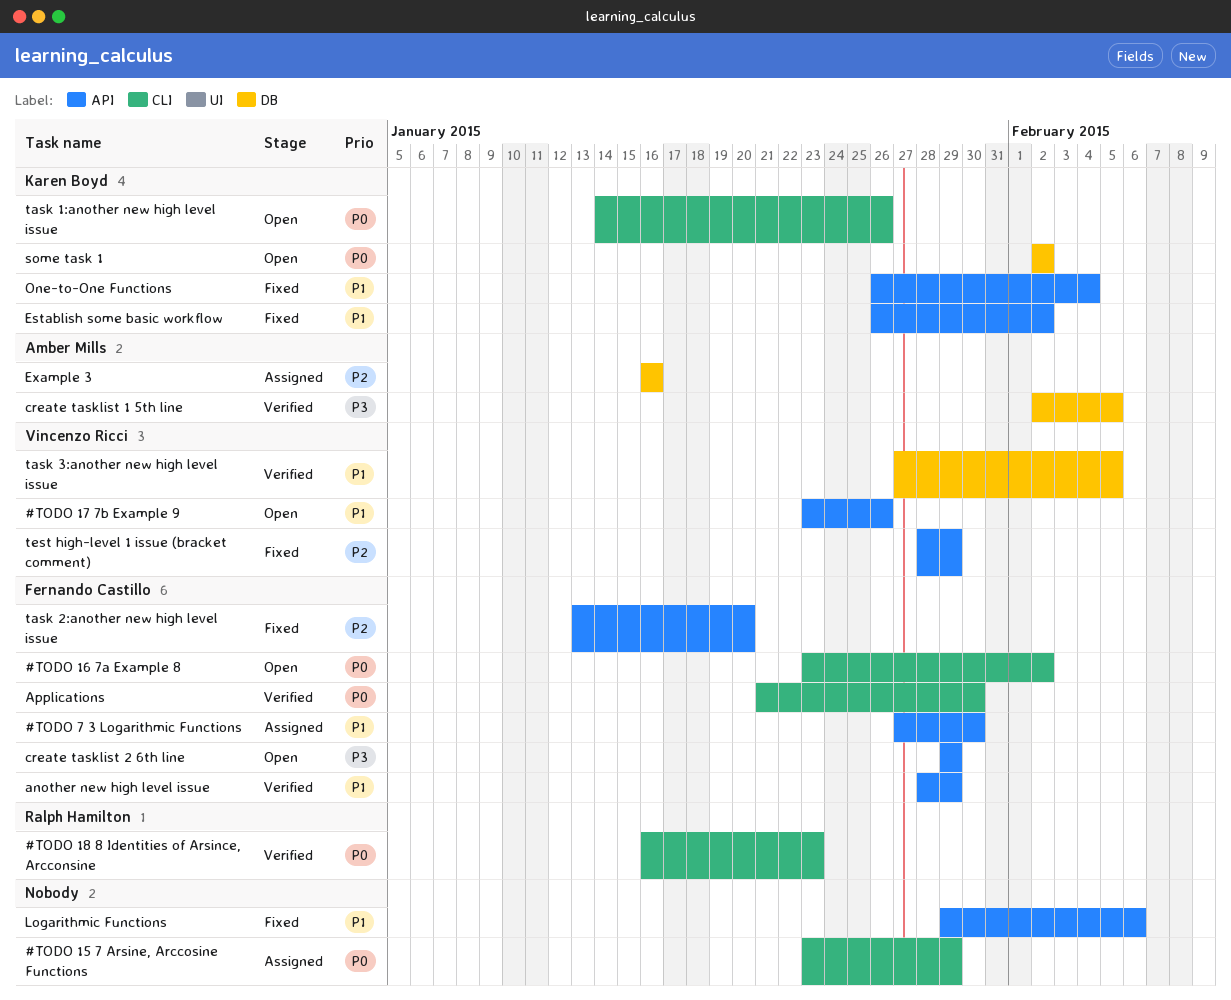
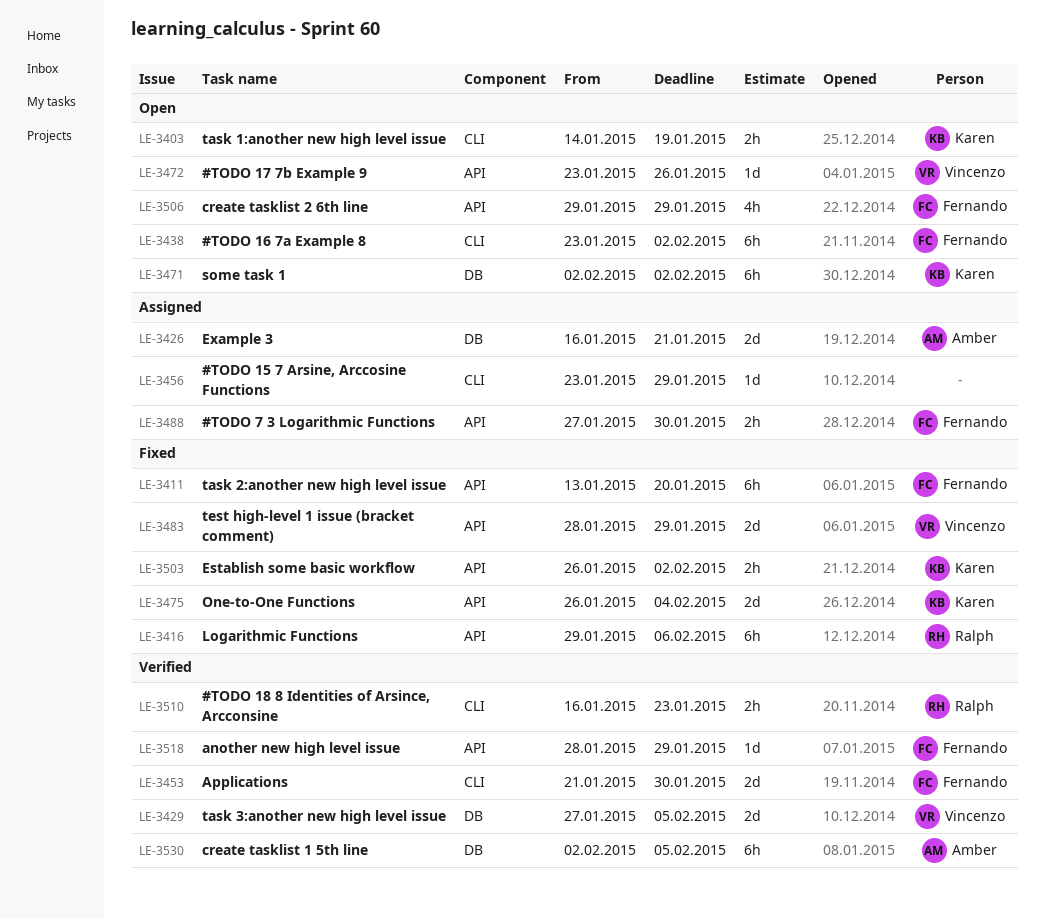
Example 3, due: Jan 16 -> Jan 21
Logarithmic Functions, owner: none -> Ralph Hamilton
task 1:another new high level issue, due: Jan 26 -> Jan 19

